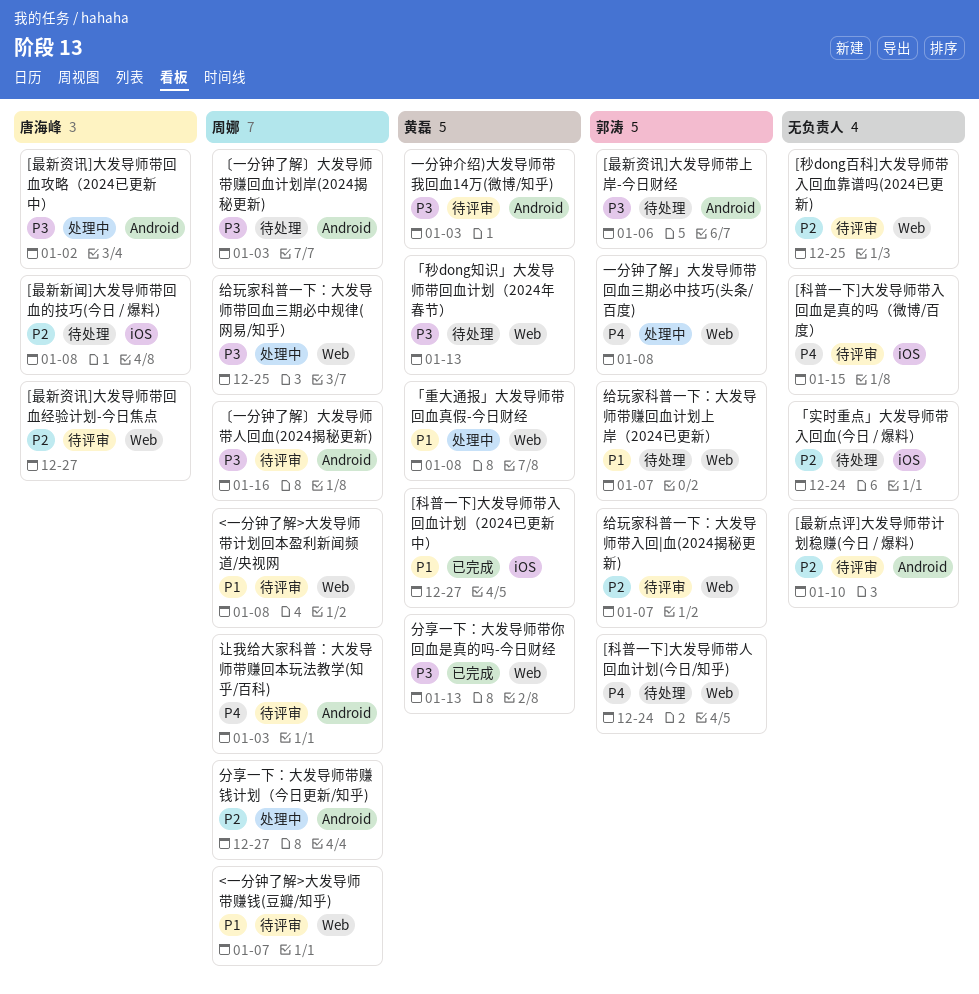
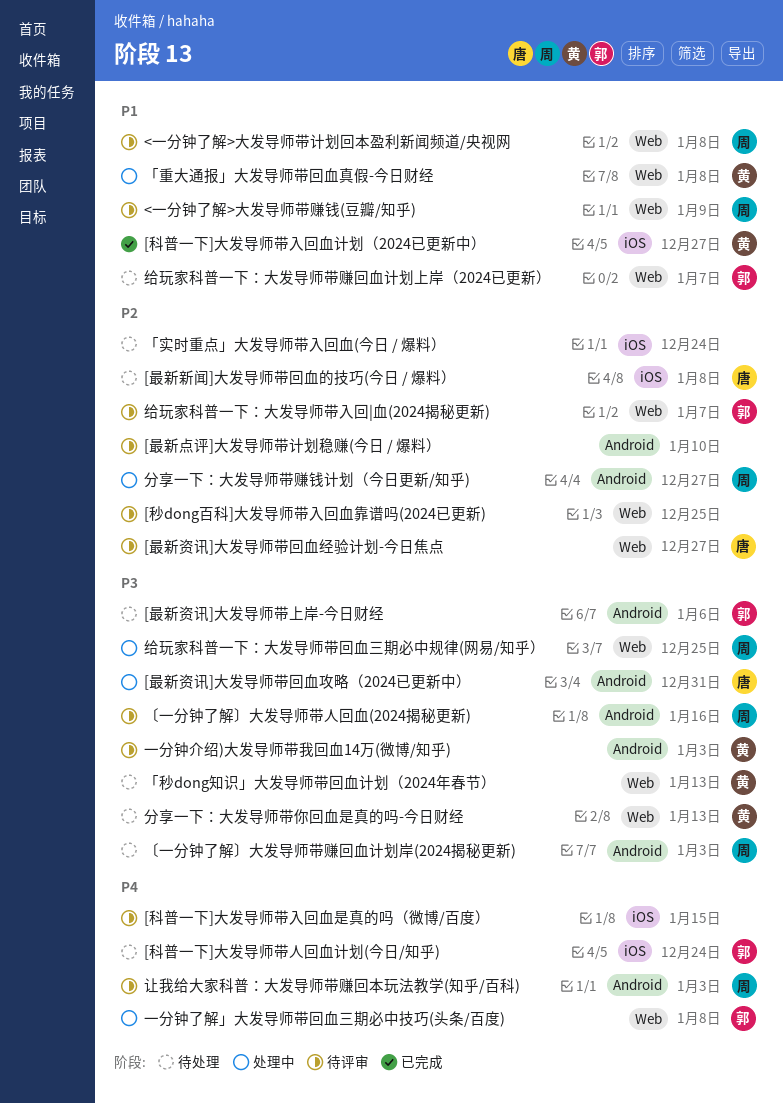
<一分钟了解>大发导师带赚钱(豆瓣/知乎), due: Jan 7 -> Jan 9
[最新资讯]大发导师带回血攻略（2024已更新中）, due: Jan 2 -> Dec 31
[科普一下]大发导师带人回血计划(今日/知乎), label: Web -> iOS
分享一下：大发导师带你回血是真的吗-今日财经, status: 已完成 -> 待处理

